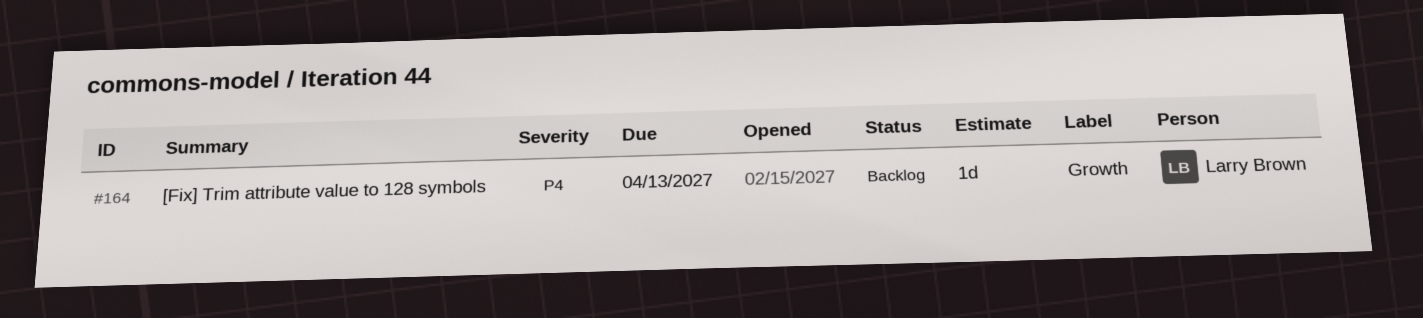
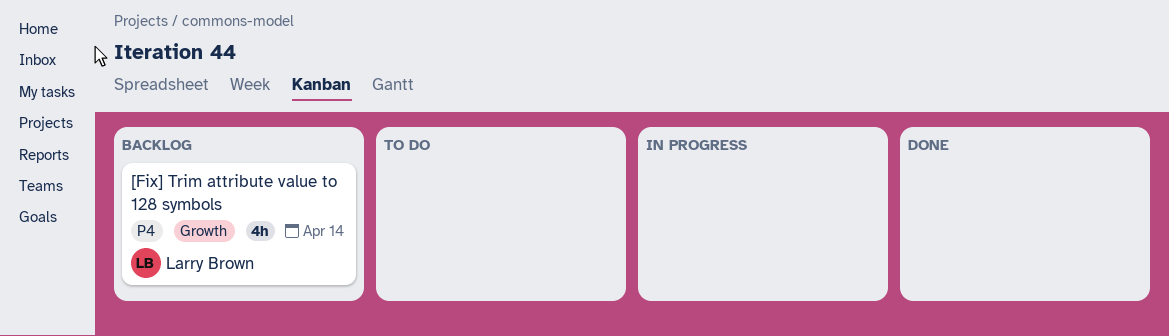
[Fix] Trim attribute value to 128 symbols, estimate: 1d -> 4h
[Fix] Trim attribute value to 128 symbols, due: Apr 13 -> Apr 14

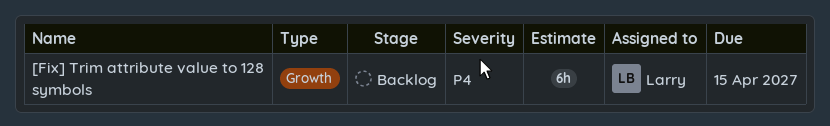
[Fix] Trim attribute value to 128 symbols, estimate: 4h -> 6h
[Fix] Trim attribute value to 128 symbols, due: Apr 14 -> Apr 15

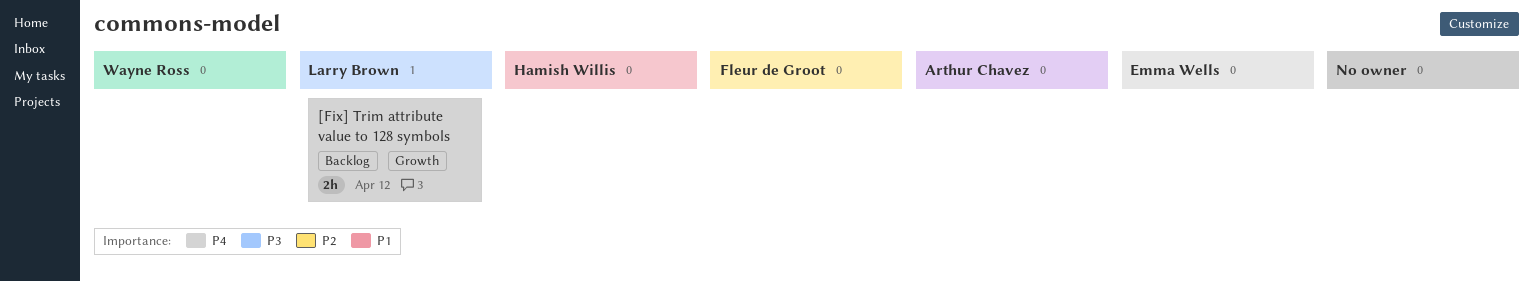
[Fix] Trim attribute value to 128 symbols, estimate: 6h -> 2h
[Fix] Trim attribute value to 128 symbols, due: Apr 15 -> Apr 12

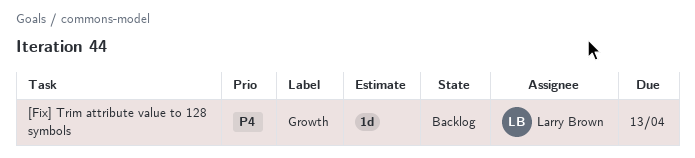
[Fix] Trim attribute value to 128 symbols, estimate: 2h -> 1d
[Fix] Trim attribute value to 128 symbols, due: Apr 12 -> Apr 13

